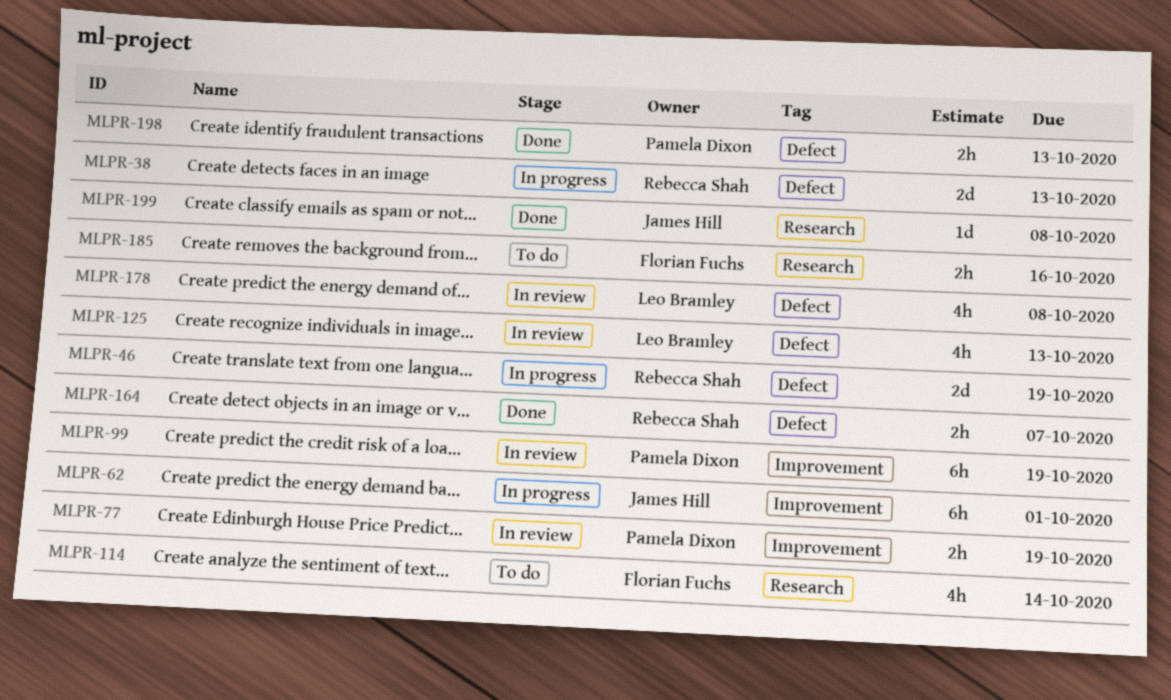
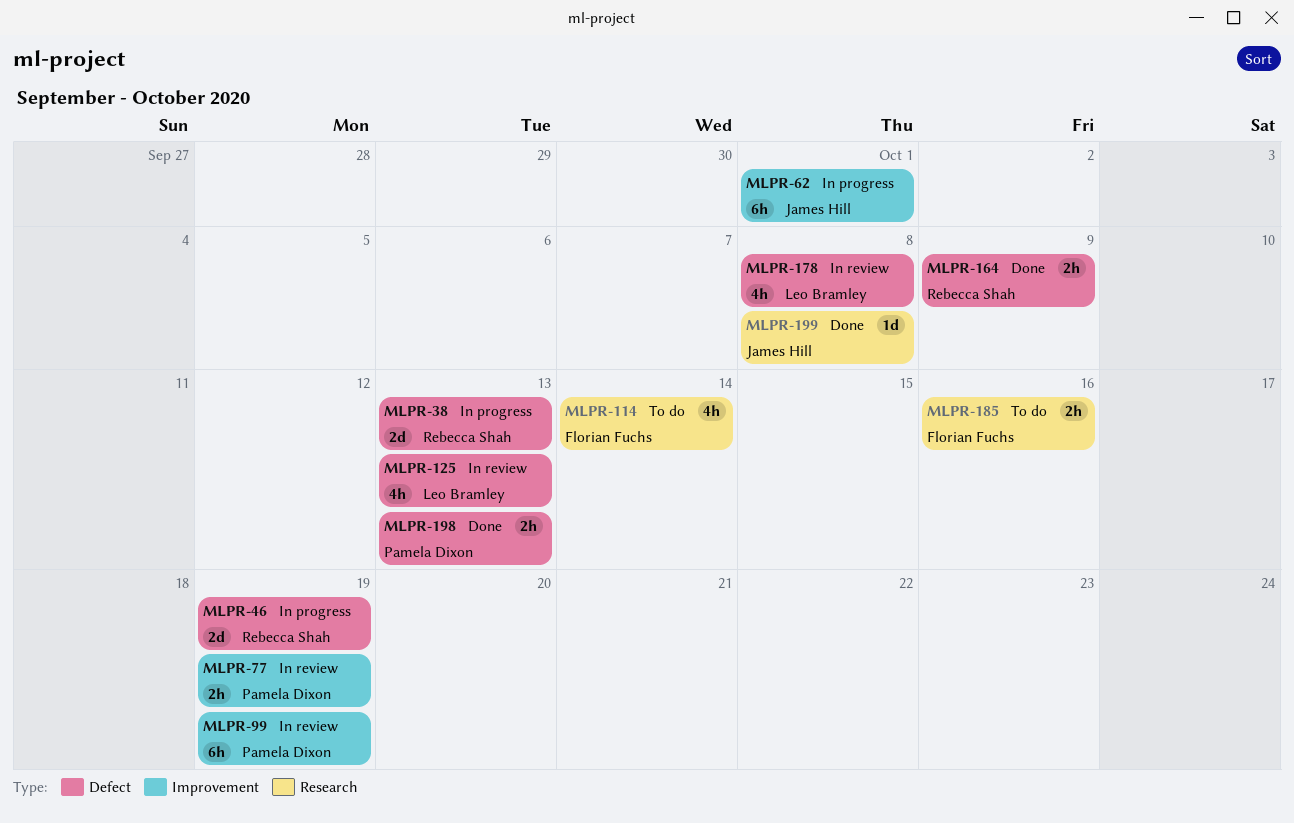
MLPR-164, due: Oct 7 -> Oct 9

